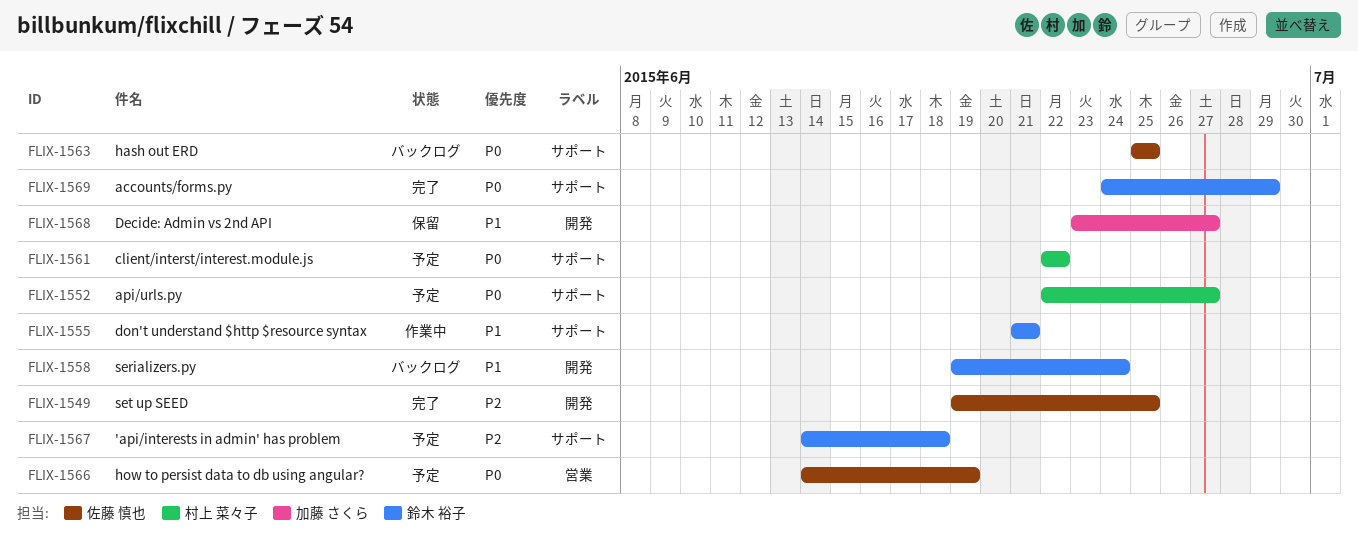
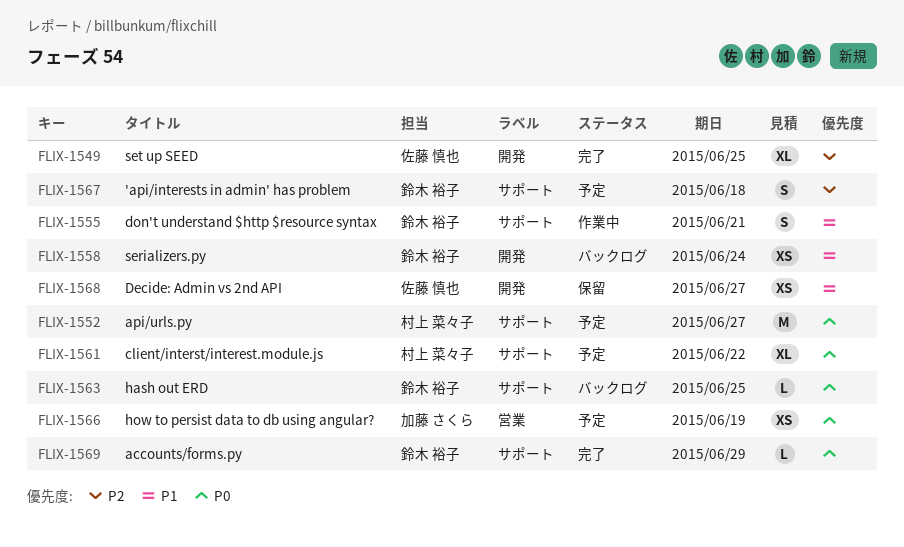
FLIX-1563, owner: 佐藤 慎也 -> 鈴木 裕子
FLIX-1566, owner: 佐藤 慎也 -> 加藤 さくら
FLIX-1568, owner: 加藤 さくら -> 佐藤 慎也

